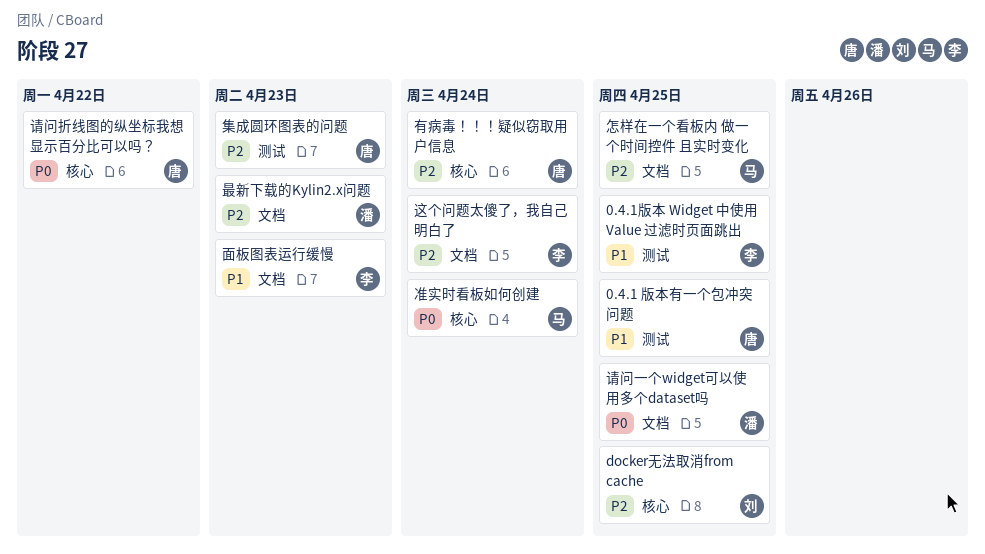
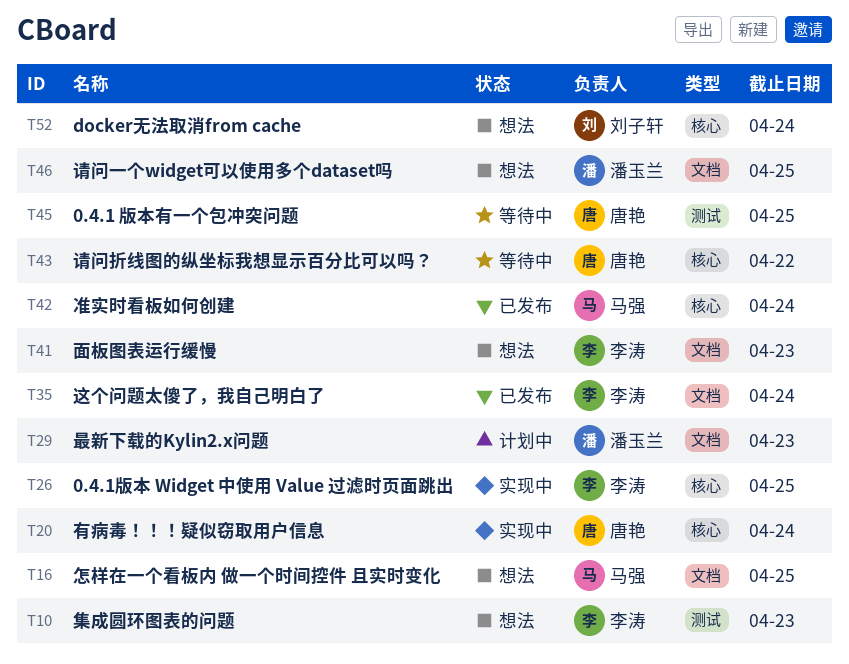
0.4.1版本 Widget 中使用 Value 过滤时页面跳出, label: 测试 -> 核心
docker无法取消from cache, due: Apr 25 -> Apr 24
集成圆环图表的问题, owner: 唐艳 -> 李涛

